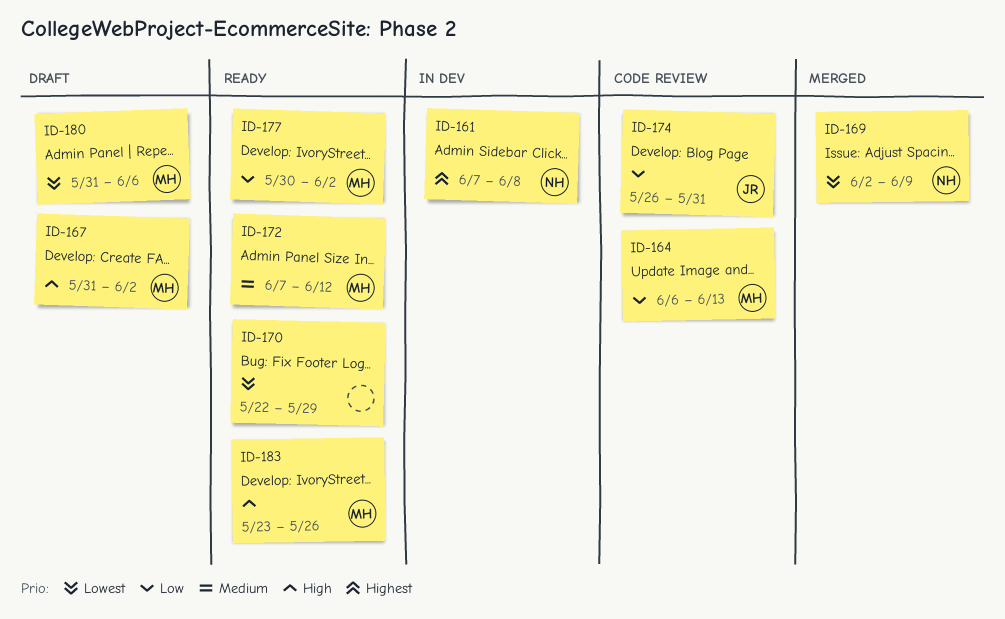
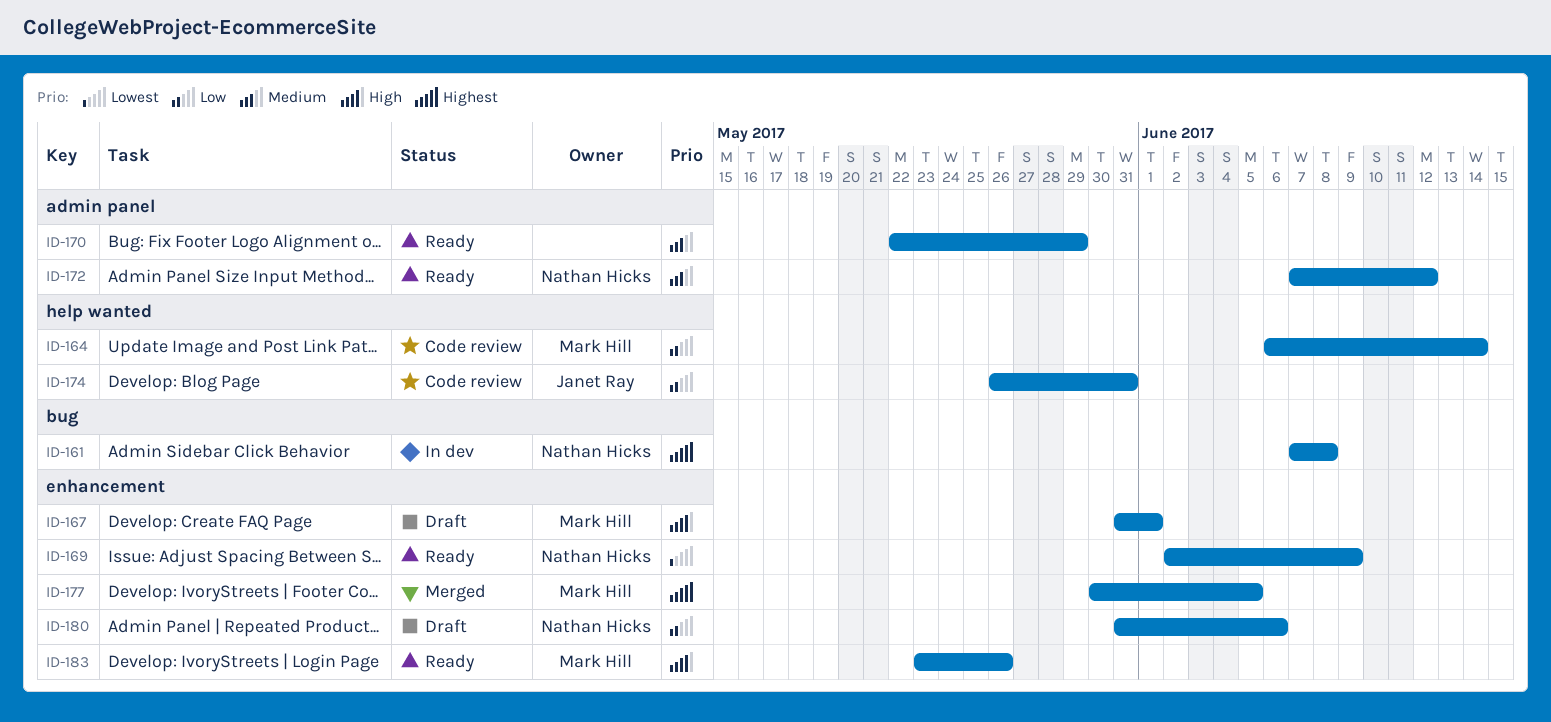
ID-164, due: Jun 13 -> Jun 14
ID-167, due: Jun 2 -> Jun 1
ID-169, status: Merged -> Ready
ID-170, priority: Lowest -> Medium
ID-172, owner: Mark Hill -> Nathan Hicks
ID-177, status: Ready -> Merged
ID-177, priority: Low -> Highest
ID-177, due: Jun 2 -> Jun 5
ID-180, owner: Mark Hill -> Nathan Hicks
ID-180, priority: Lowest -> Low

